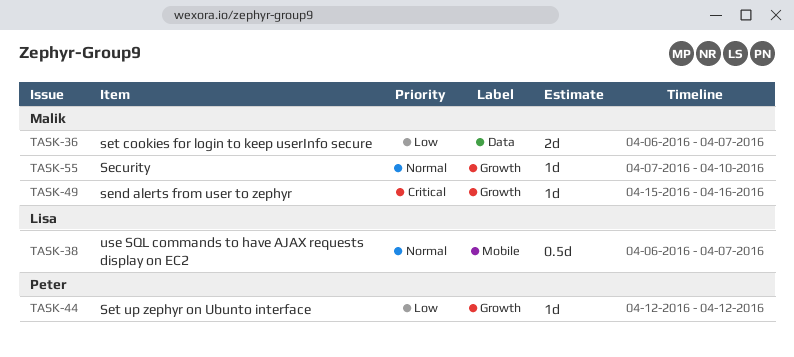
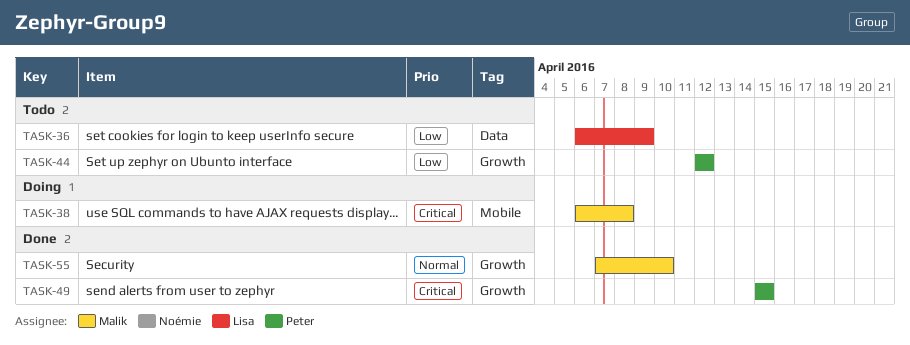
TASK-36, owner: Malik -> Lisa
TASK-36, due: Apr 7 -> Apr 9
TASK-38, owner: Lisa -> Malik
TASK-38, priority: Normal -> Critical
TASK-38, due: Apr 7 -> Apr 8
TASK-49, owner: Malik -> Peter
TASK-49, due: Apr 16 -> Apr 15

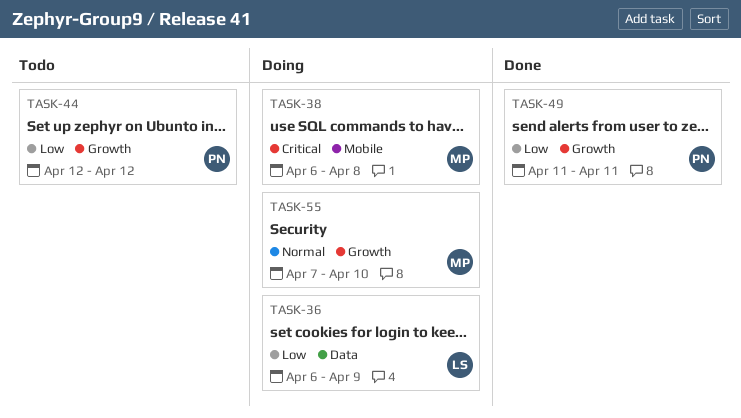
TASK-36, status: Todo -> Doing
TASK-49, priority: Critical -> Low
TASK-49, start: Apr 15 -> Apr 11
TASK-49, due: Apr 15 -> Apr 11
TASK-55, status: Done -> Doing

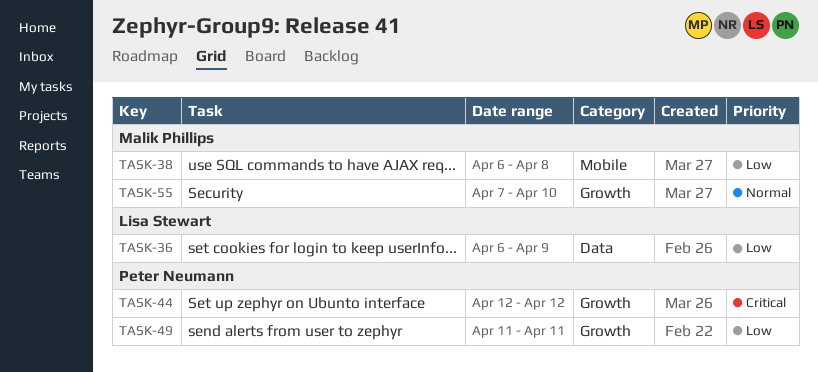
TASK-38, priority: Critical -> Low
TASK-44, priority: Low -> Critical

